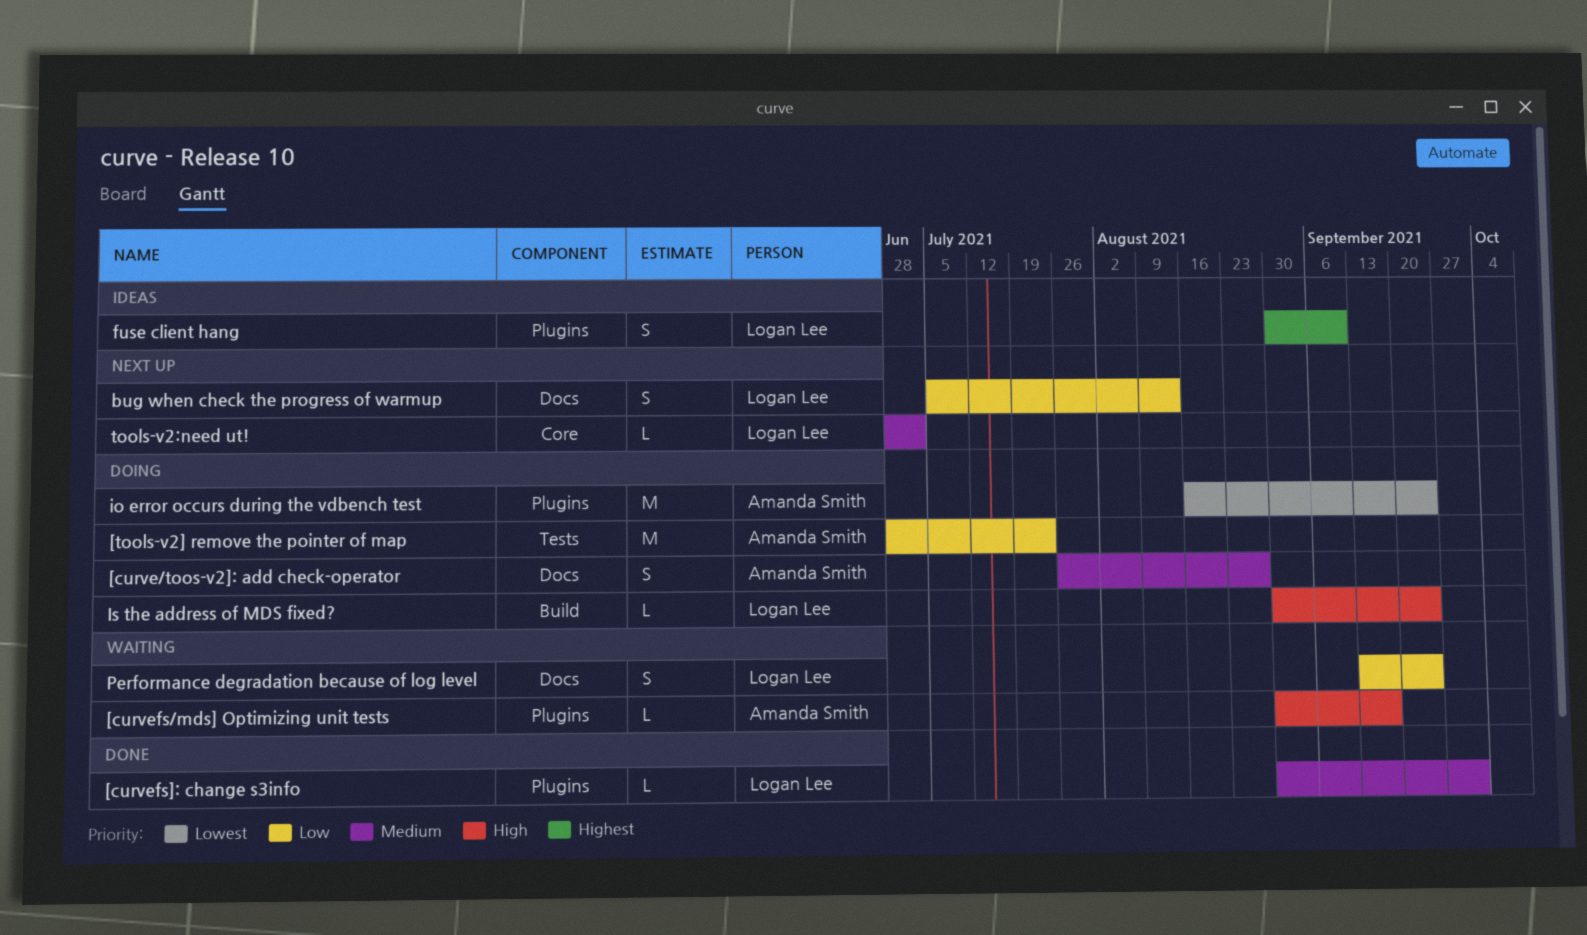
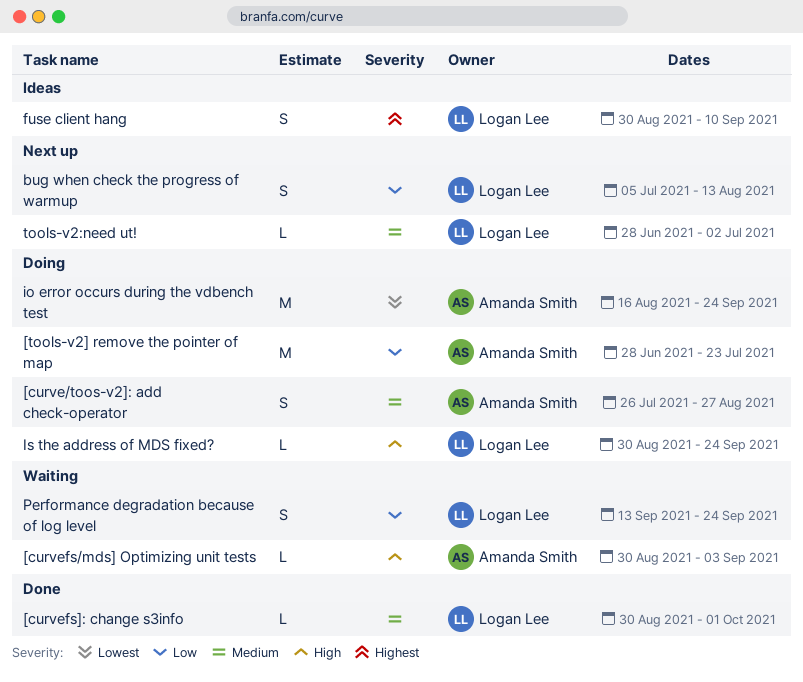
[curvefs/mds] Optimizing unit tests, due: Sep 17 -> Sep 3

